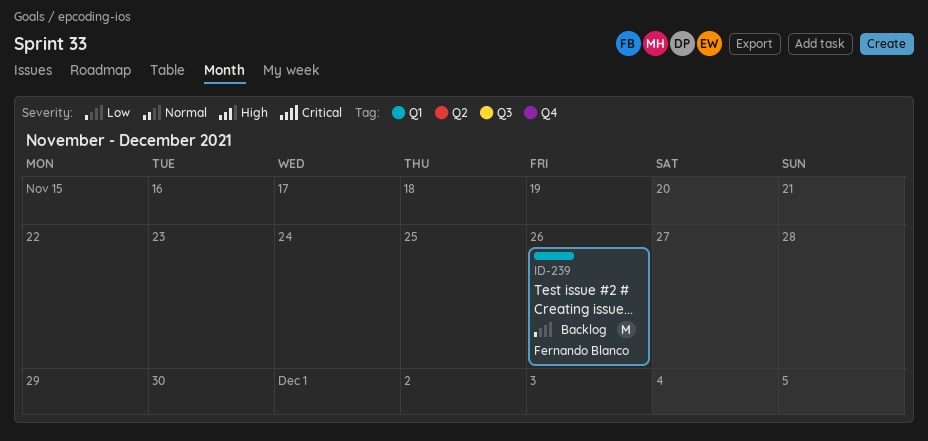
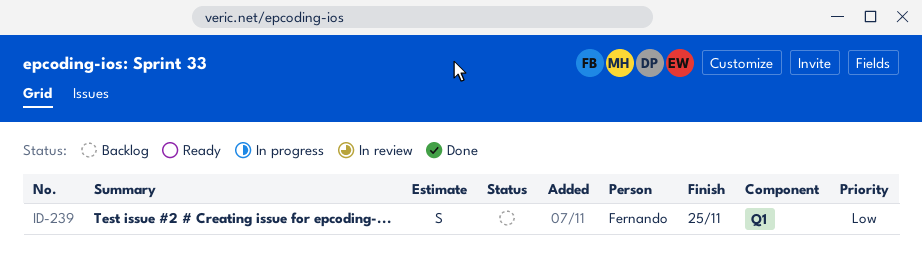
ID-239, estimate: M -> S
ID-239, due: Nov 26 -> Nov 25

